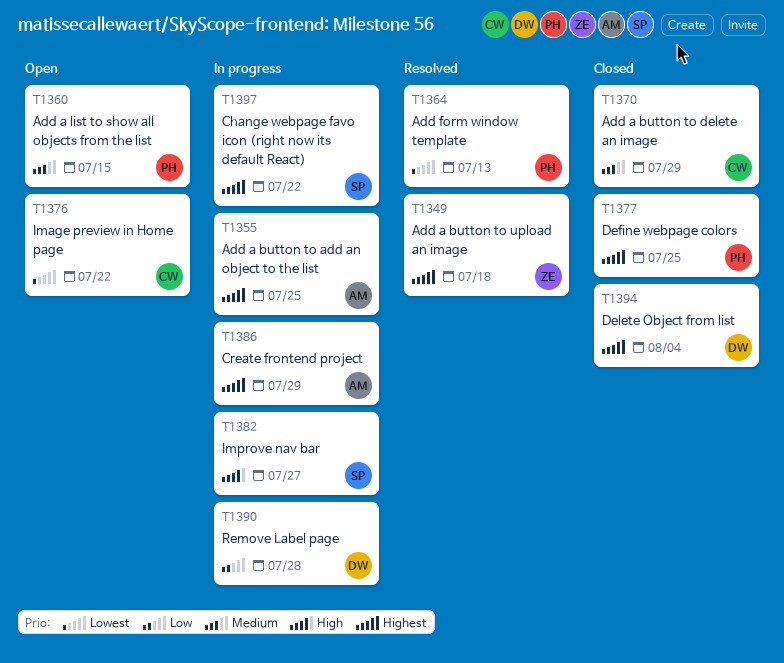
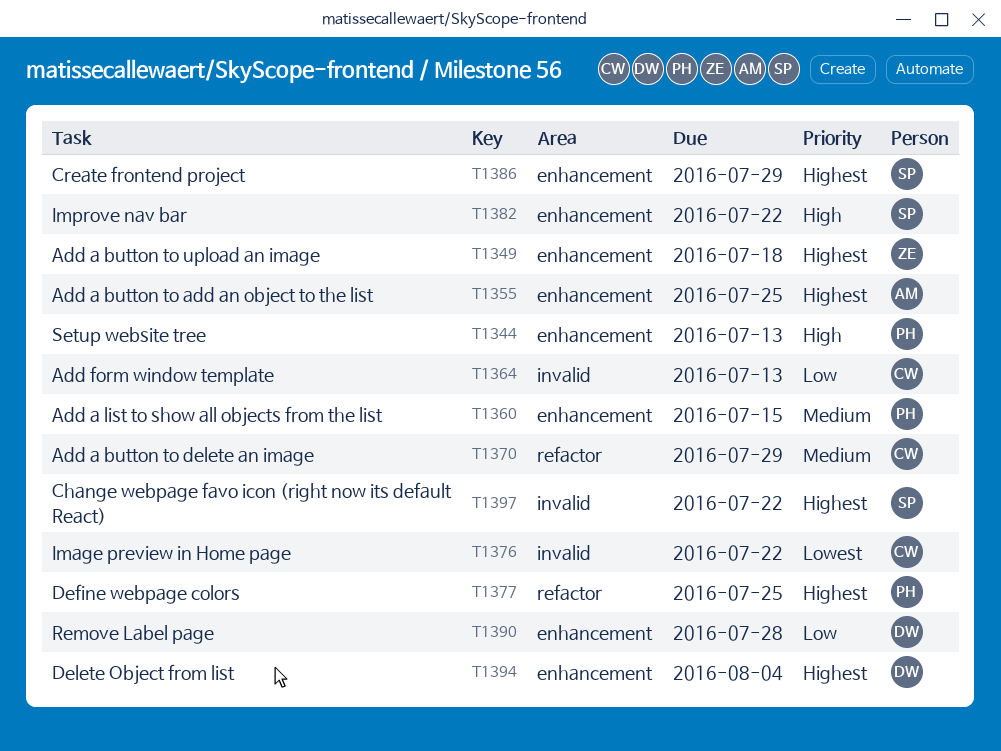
T1344: none -> present
T1364, owner: PH -> CW
T1364, priority: Lowest -> Low
T1382, due: Jul 27 -> Jul 22
T1386, owner: AM -> SP

